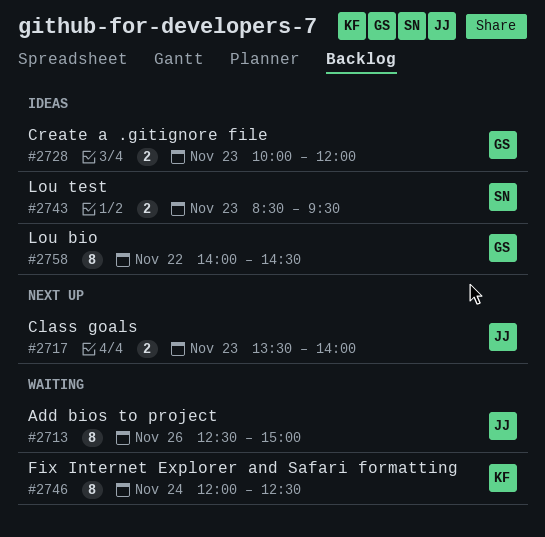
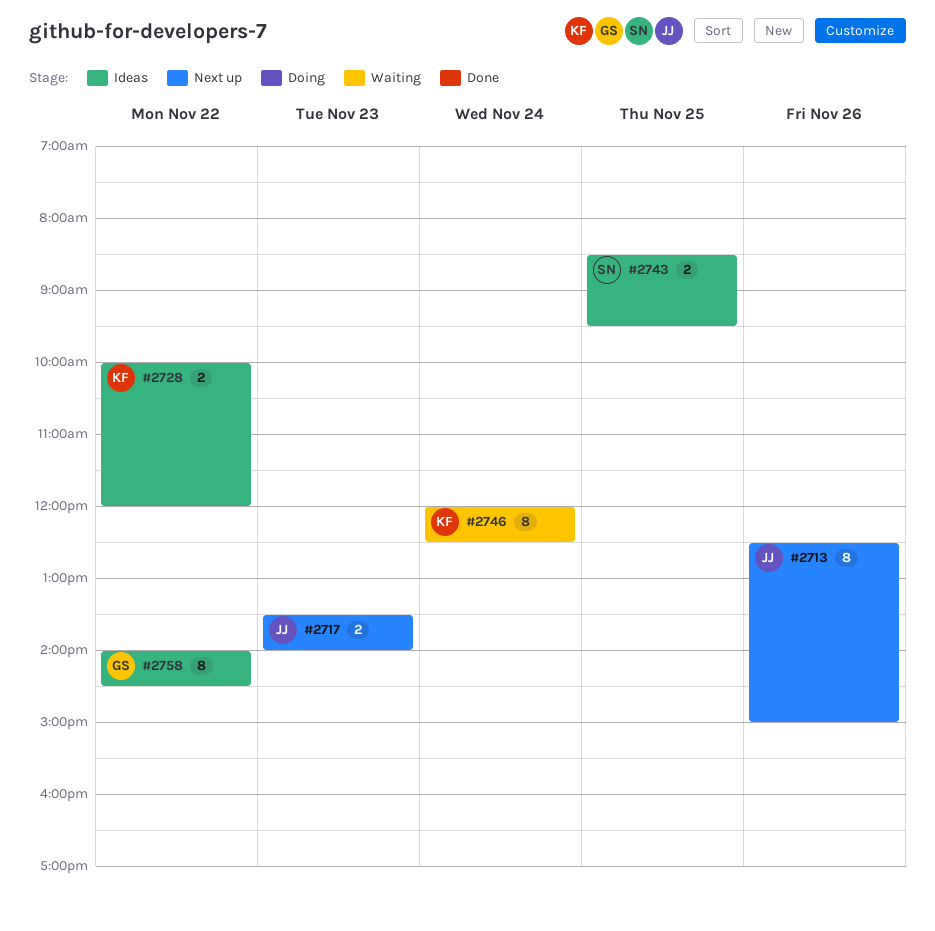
#2713, status: Waiting -> Next up
#2728, owner: GS -> KF
#2728, day: Nov 23 -> Nov 22
#2743, day: Nov 23 -> Nov 25

